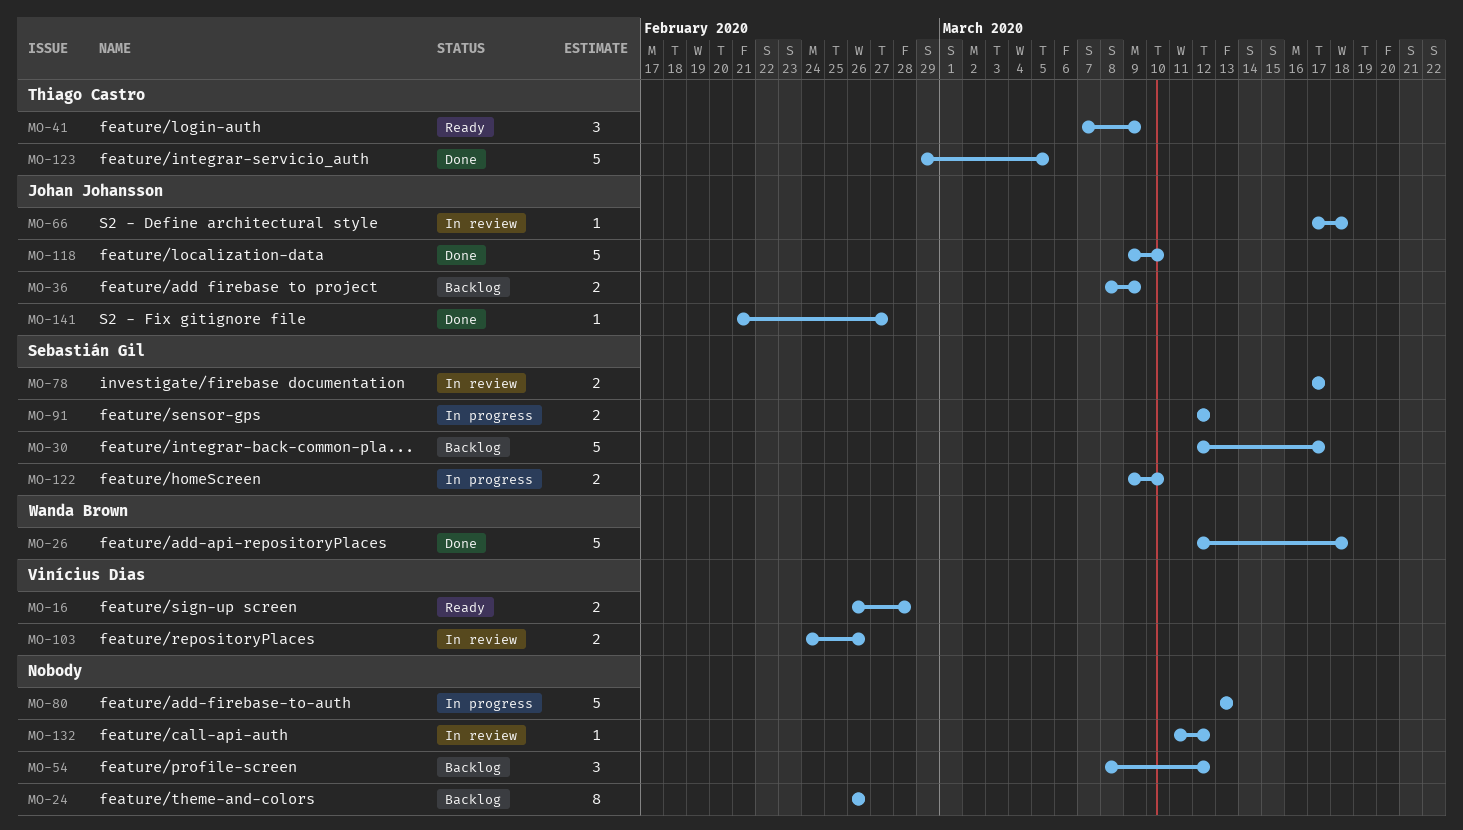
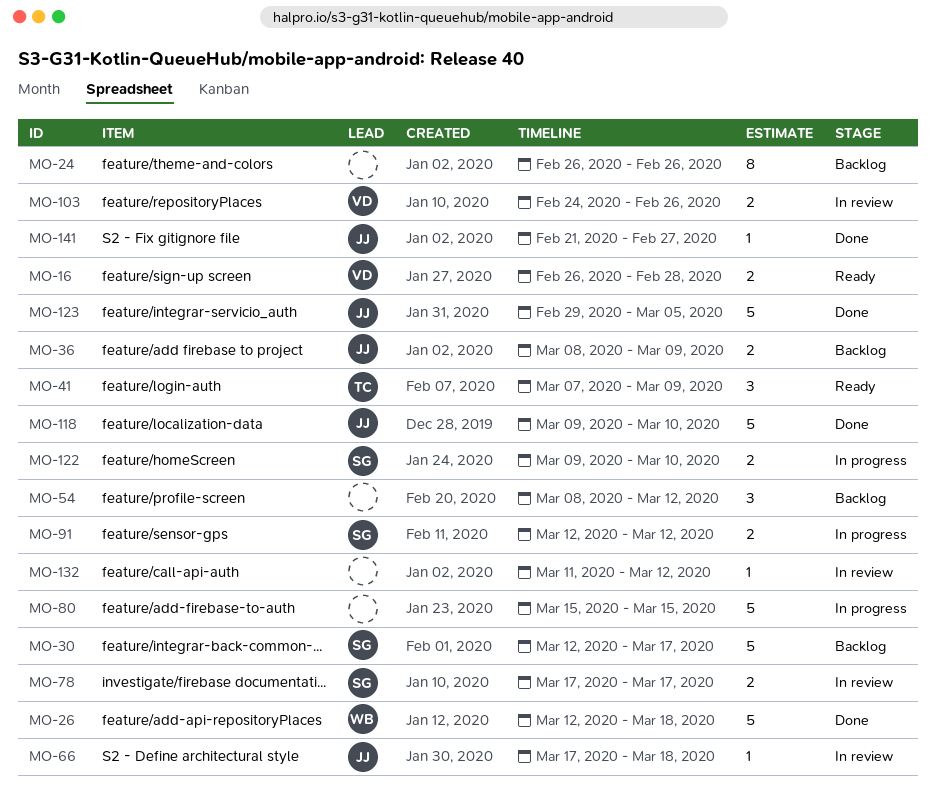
MO-80, start: Mar 13 -> Mar 15
MO-80, due: Mar 13 -> Mar 15
MO-123, owner: Thiago Castro -> Johan Johansson

